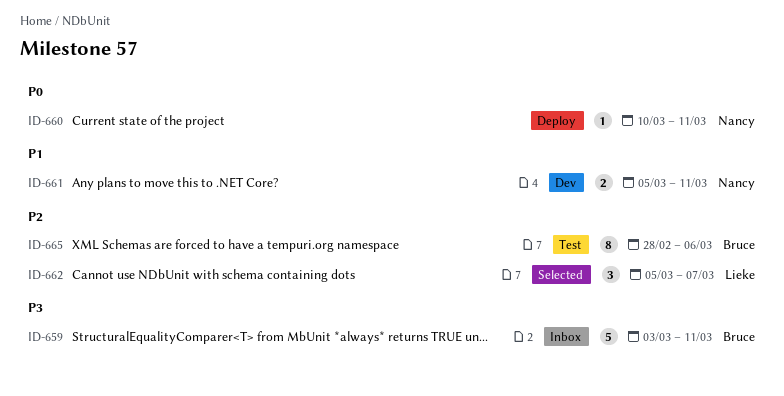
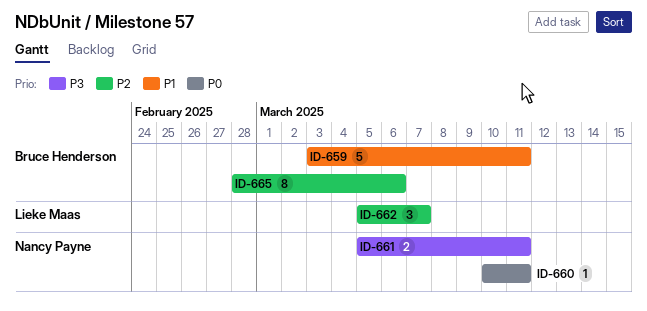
ID-659, priority: P3 -> P1
ID-661, priority: P1 -> P3

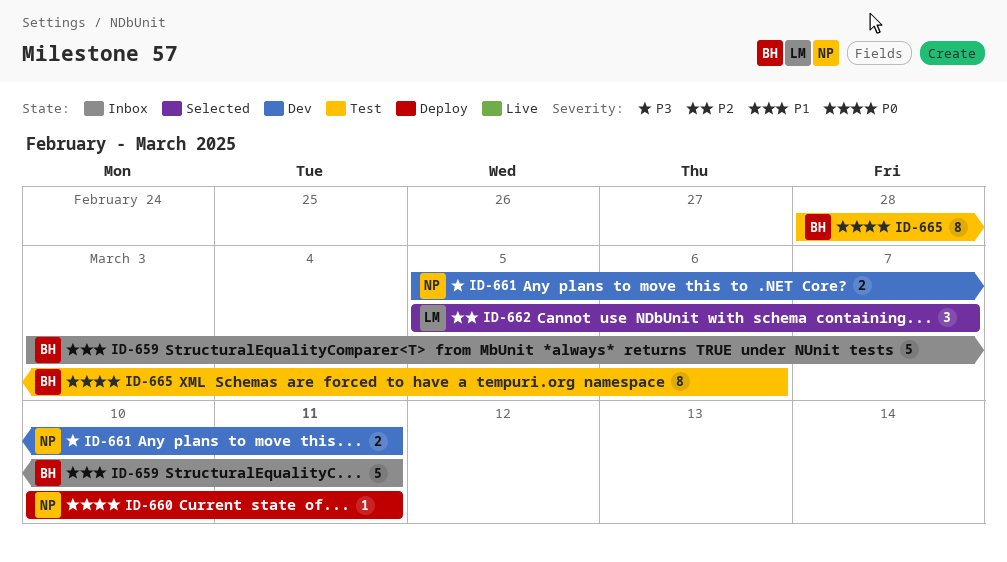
ID-665, priority: P2 -> P0

